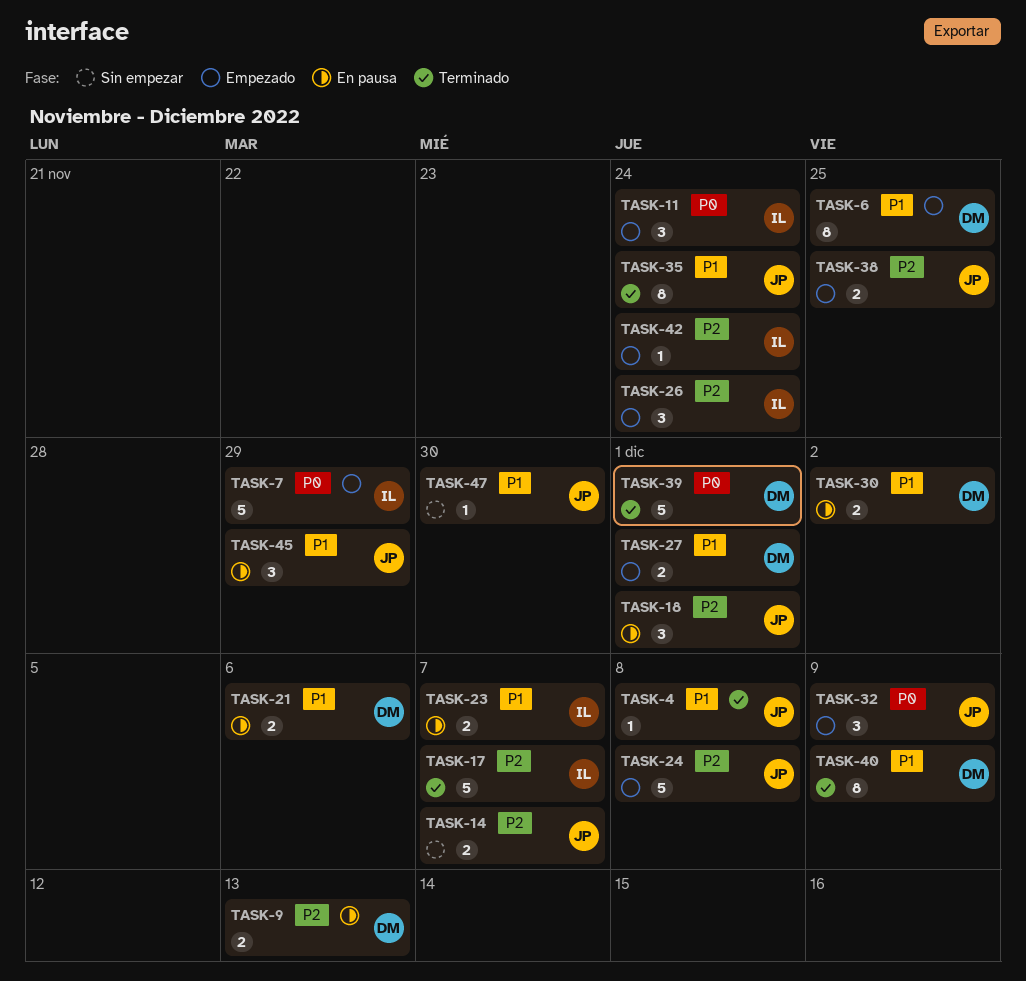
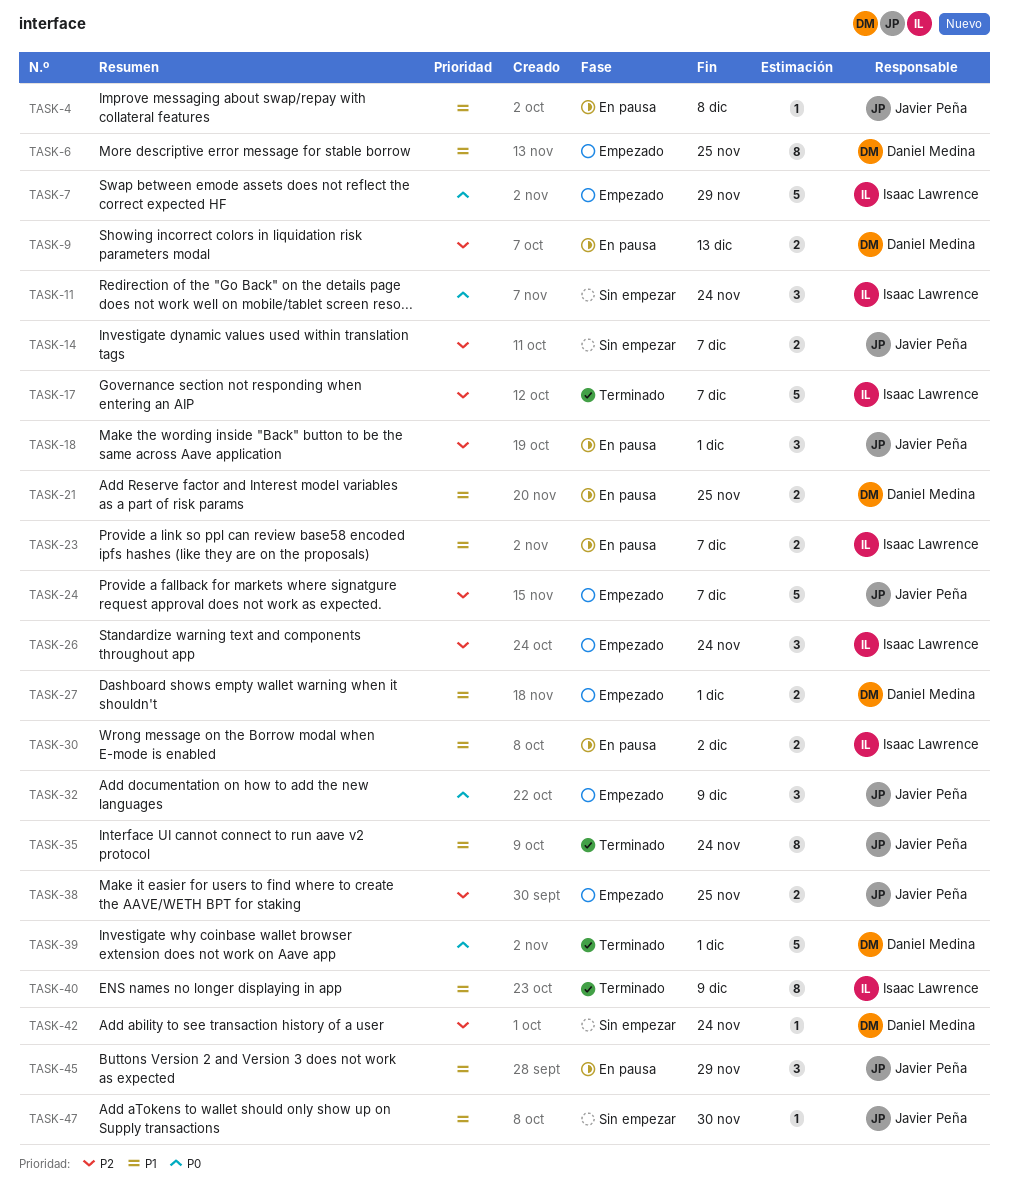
TASK-4, status: Terminado -> En pausa
TASK-11, status: Empezado -> Sin empezar
TASK-21, due: Dec 6 -> Nov 25
TASK-24, due: Dec 8 -> Dec 7
TASK-30, owner: Daniel Medina -> Isaac Lawrence
TASK-40, owner: Daniel Medina -> Isaac Lawrence
TASK-42, status: Empezado -> Sin empezar
TASK-42, owner: Isaac Lawrence -> Daniel Medina

